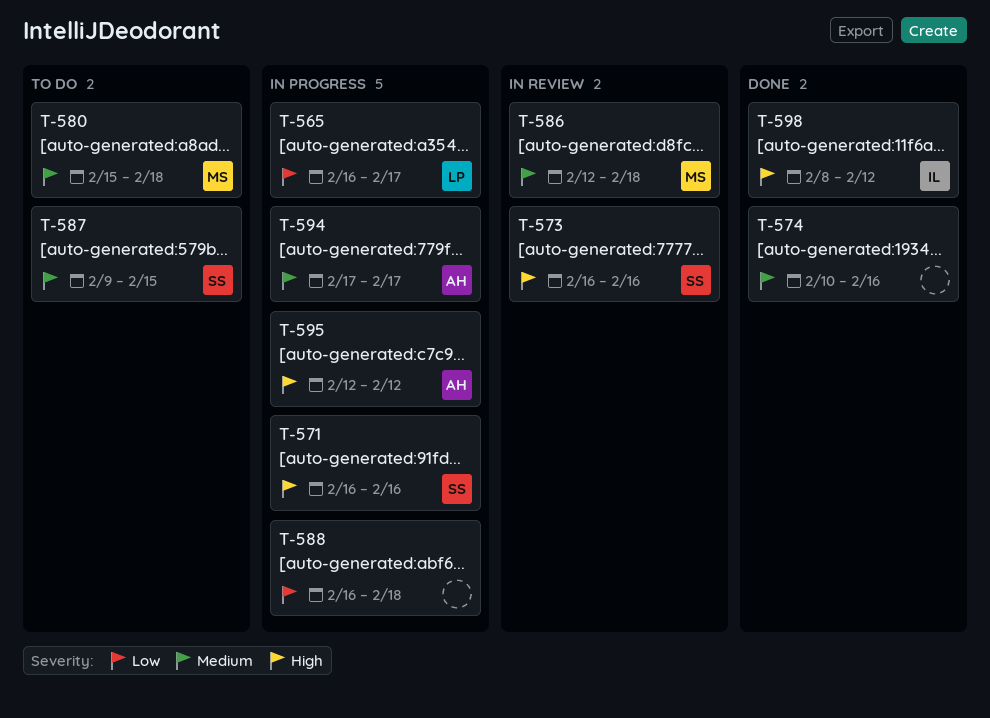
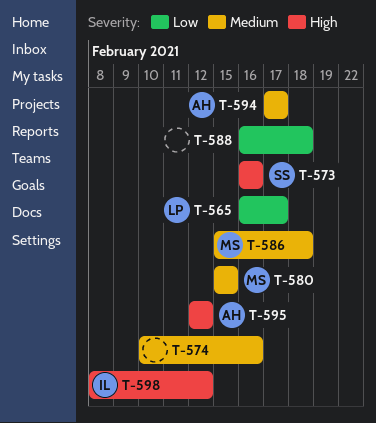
T-571: present -> none
T-580, due: Feb 18 -> Feb 15
T-586, start: Feb 12 -> Feb 15
T-587: present -> none

